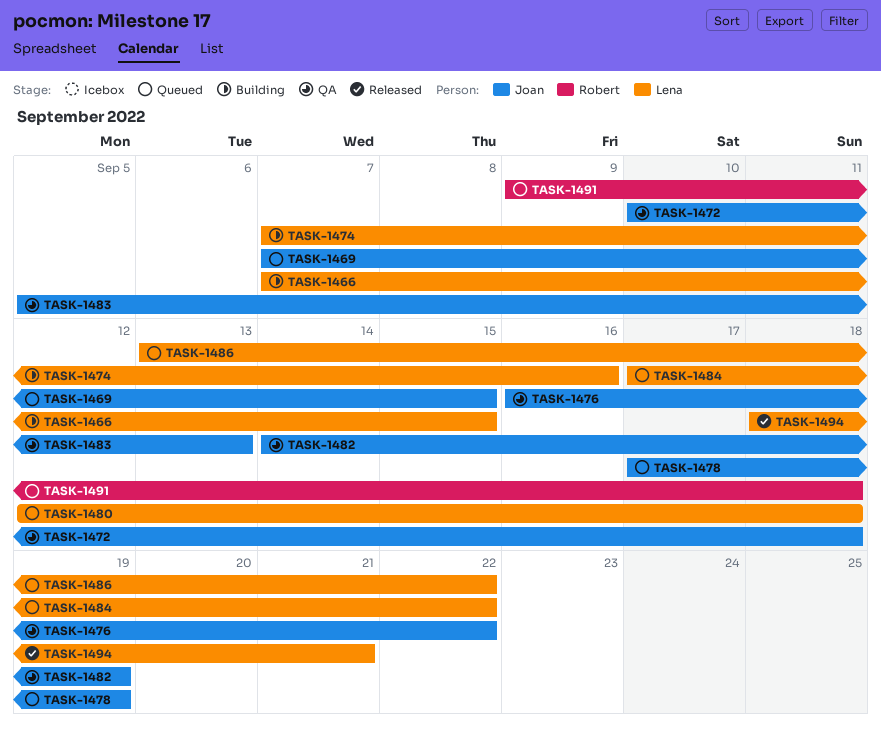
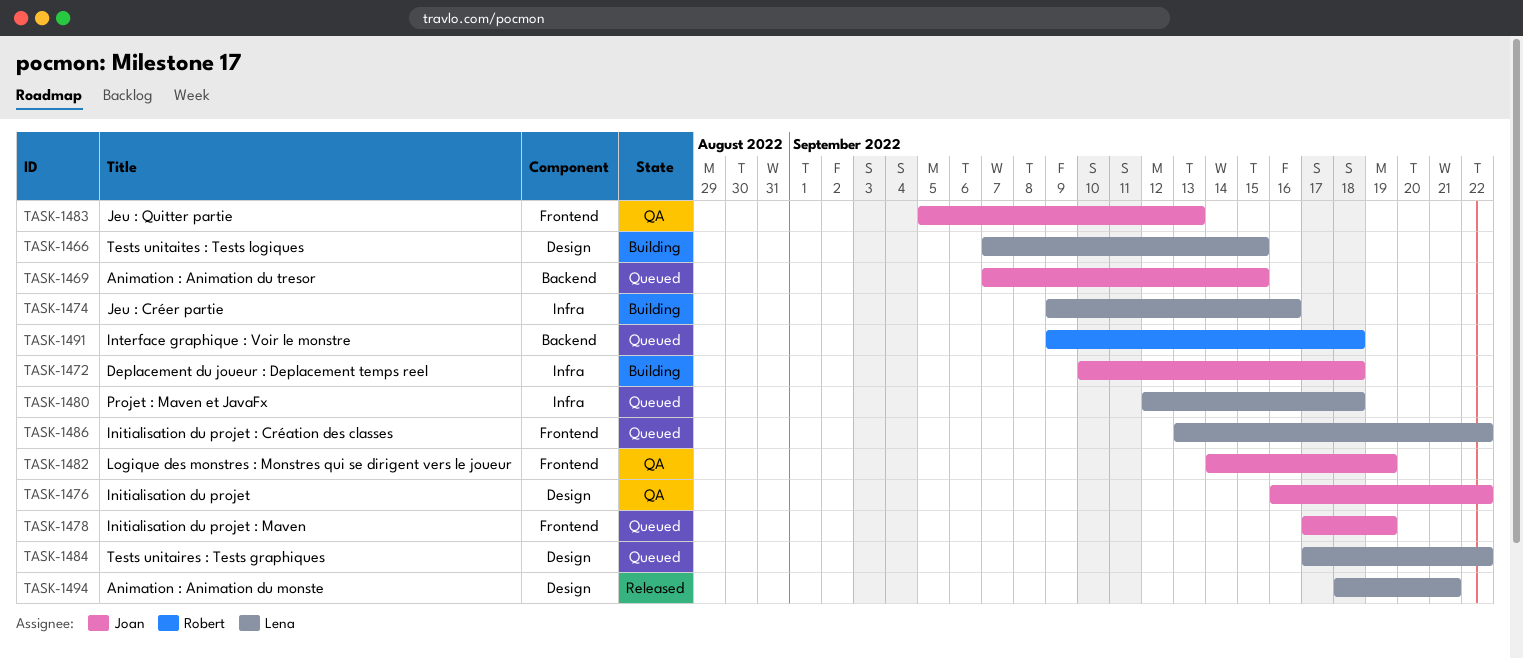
TASK-1472, status: QA -> Building
TASK-1474, start: Sep 7 -> Sep 9

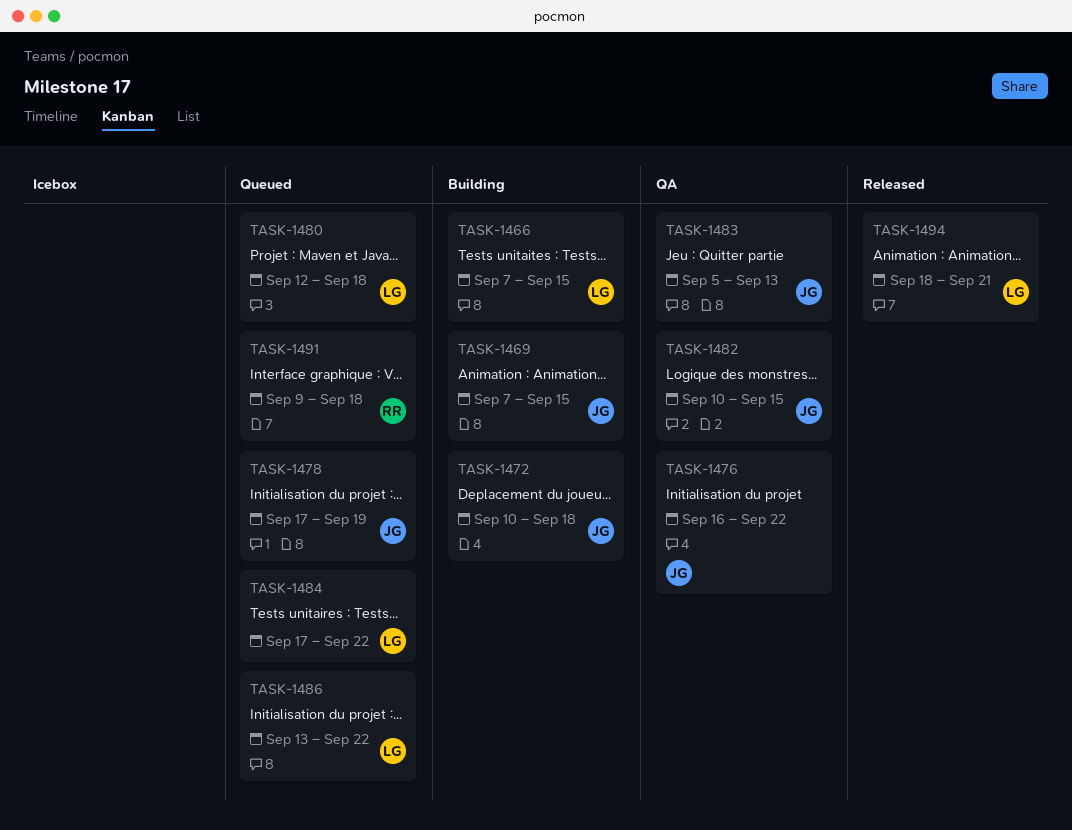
TASK-1469, status: Queued -> Building
TASK-1474: present -> none
TASK-1482, start: Sep 14 -> Sep 10
TASK-1482, due: Sep 19 -> Sep 15

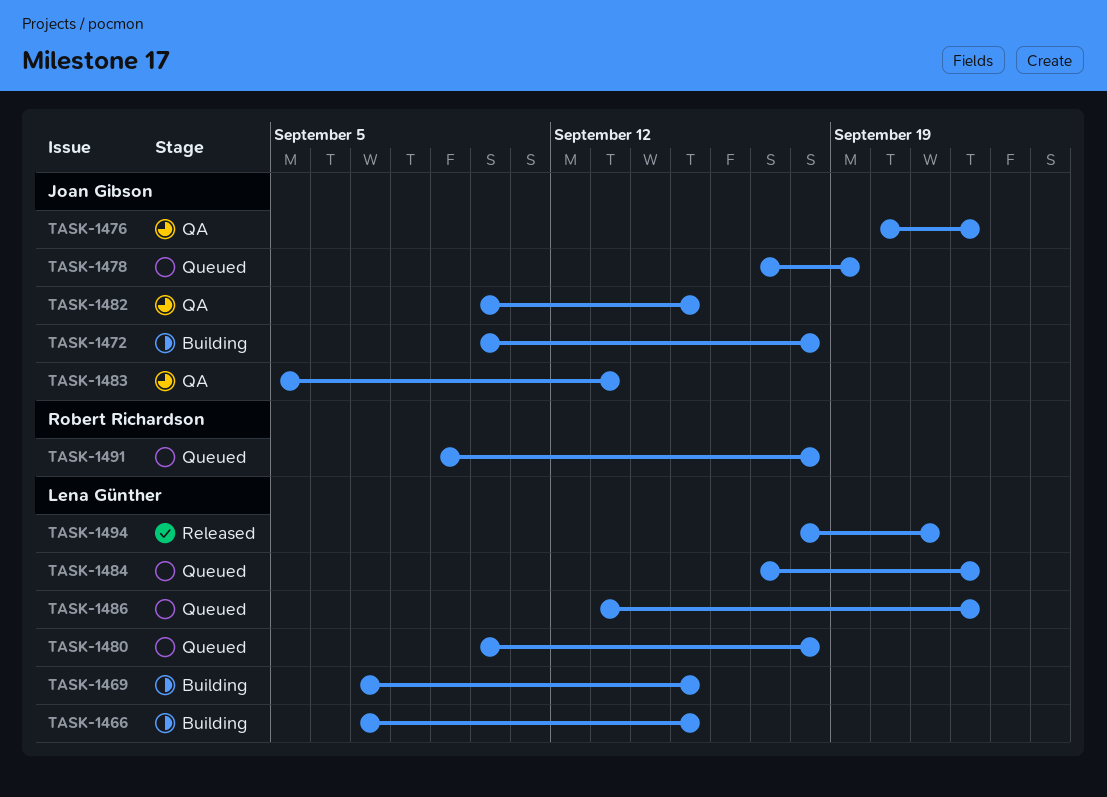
TASK-1469, owner: Joan Gibson -> Lena Günther
TASK-1476, start: Sep 16 -> Sep 20
TASK-1480, start: Sep 12 -> Sep 10

